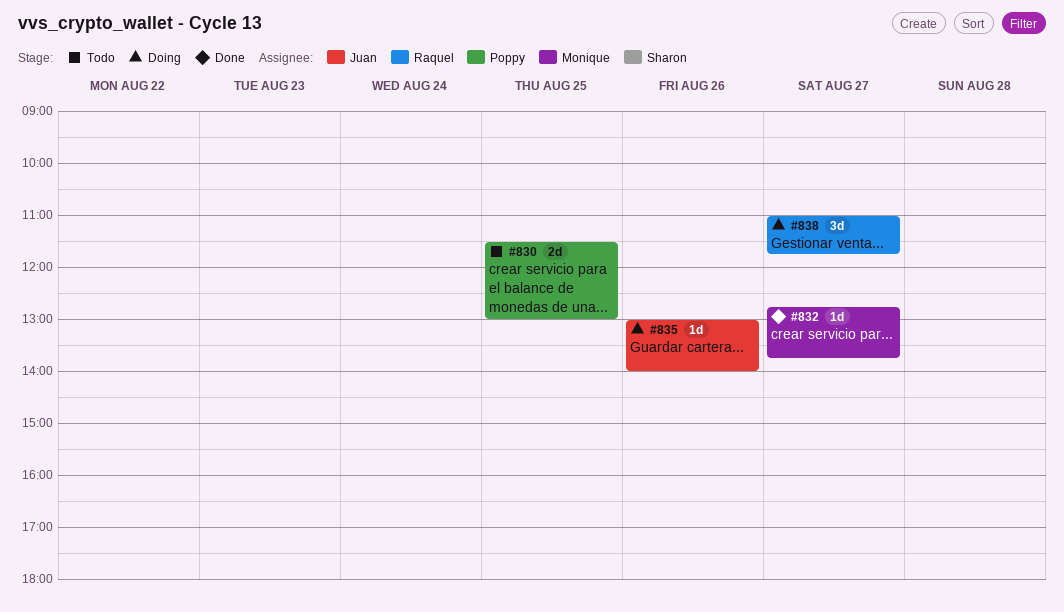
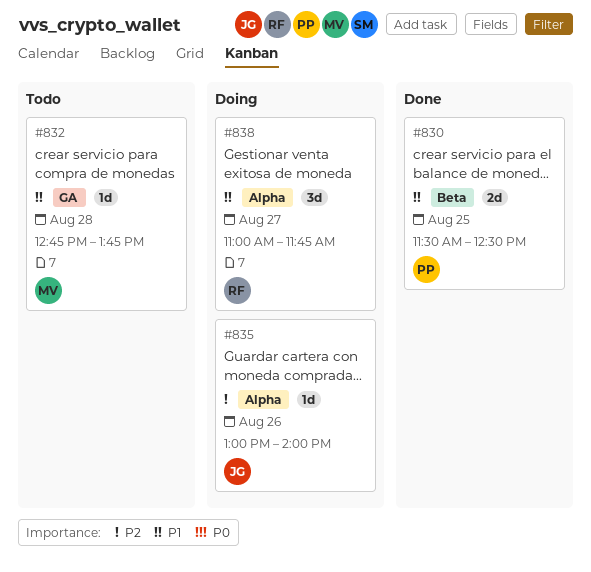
#830, status: Todo -> Done
#830, ends: 13:00 -> 12:30
#832, status: Done -> Todo
#832, day: Aug 27 -> Aug 28

